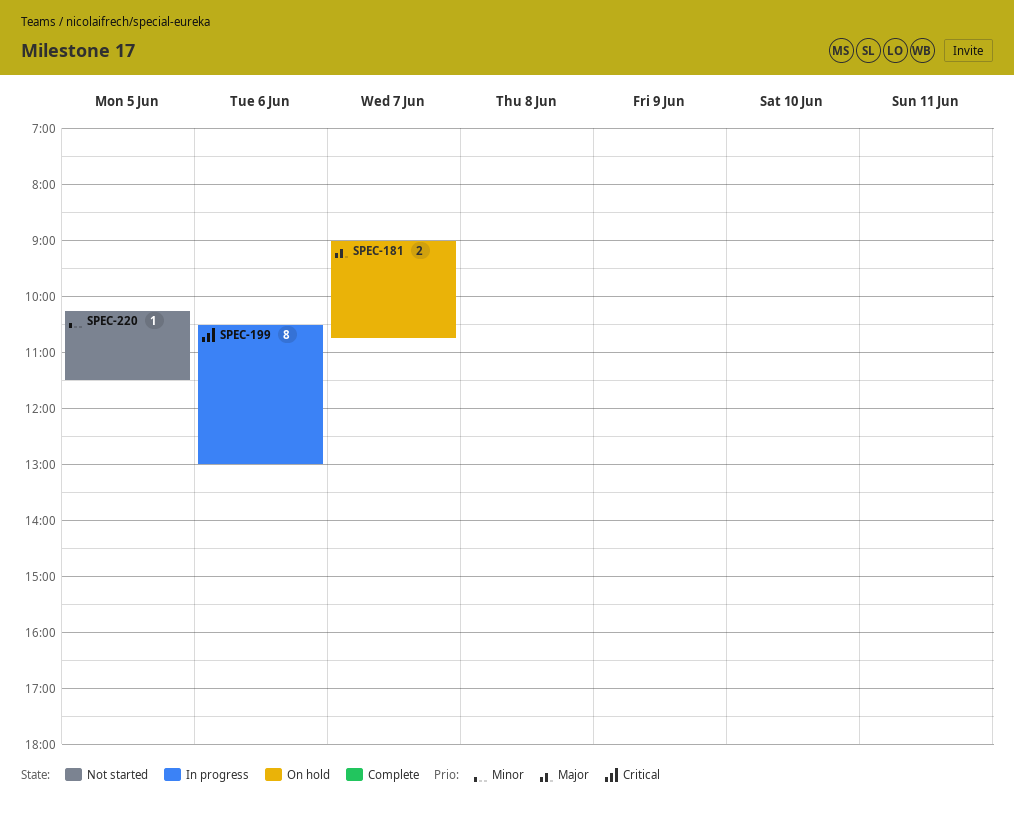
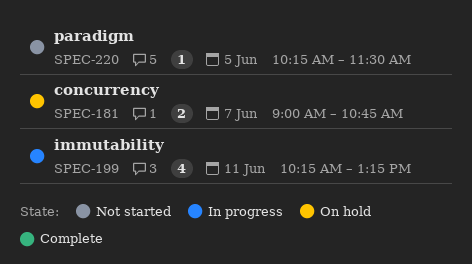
SPEC-199, estimate: 8 -> 4
SPEC-199, day: Jun 6 -> Jun 11
SPEC-199, begins: 10:30 -> 10:15
SPEC-199, ends: 13:00 -> 13:15

